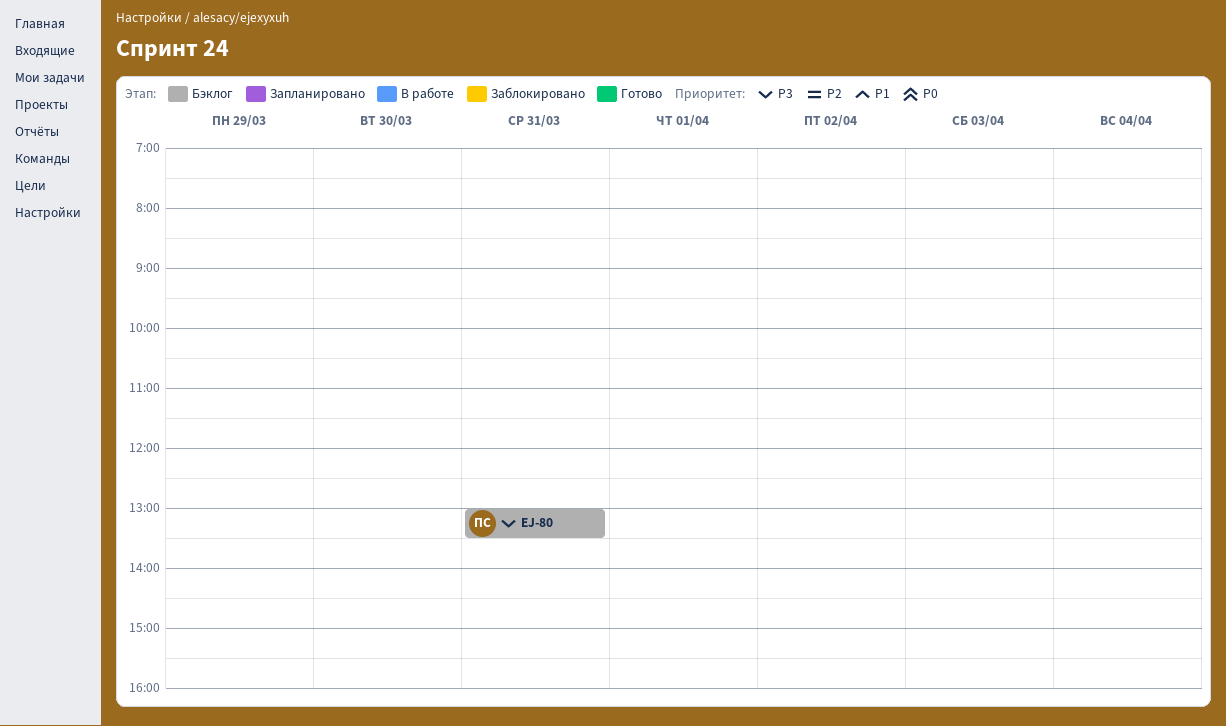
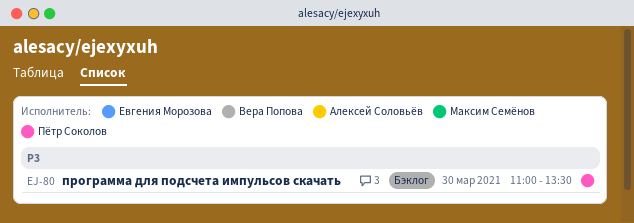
EJ-80, day: Mar 31 -> Mar 30
EJ-80, begins: 13:00 -> 11:00

